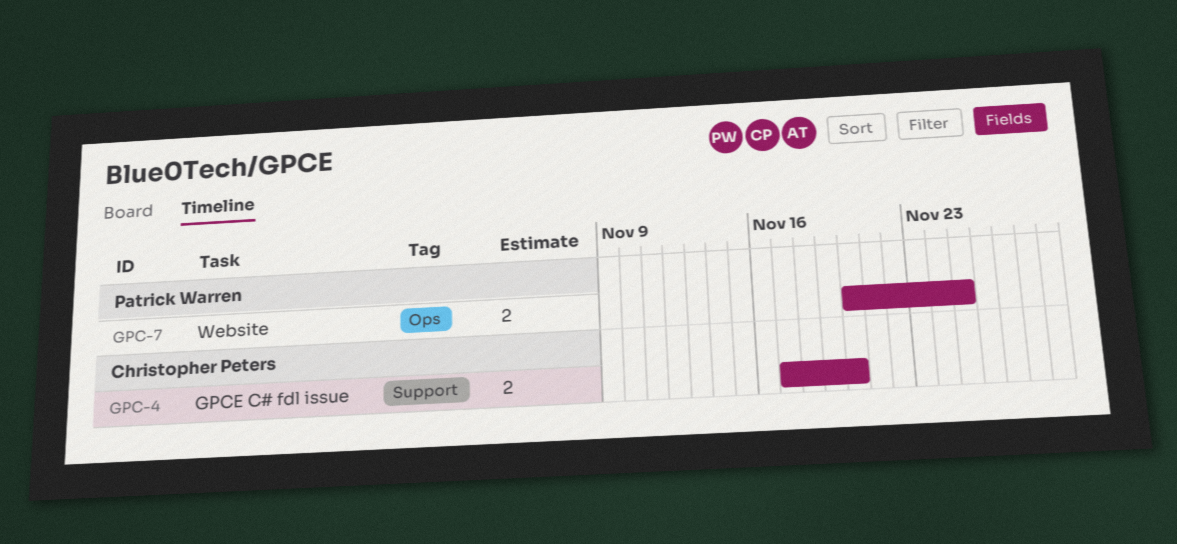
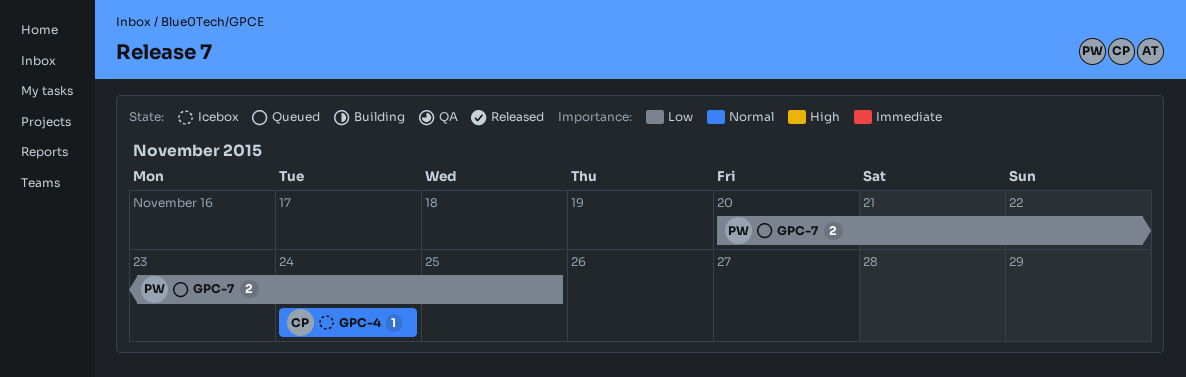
GPC-4, estimate: 2 -> 1
GPC-4, start: Nov 17 -> Nov 24
GPC-4, due: Nov 20 -> Nov 24

